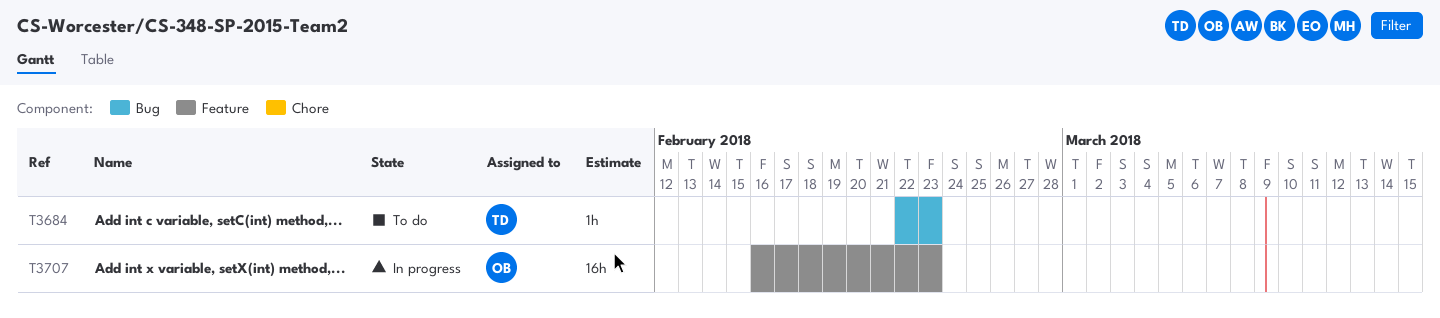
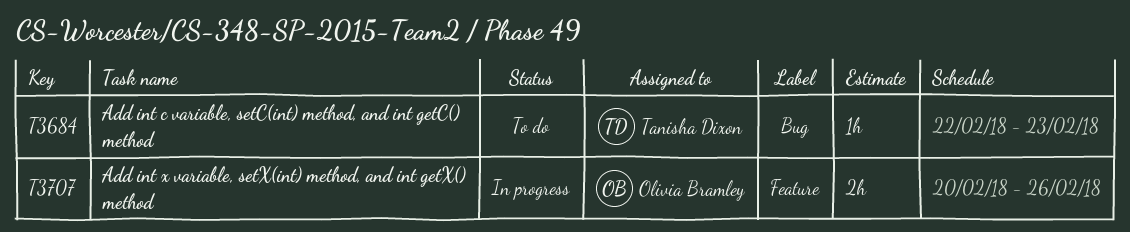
T3707, estimate: 16h -> 2h
T3707, start: Feb 16 -> Feb 20
T3707, due: Feb 23 -> Feb 26

